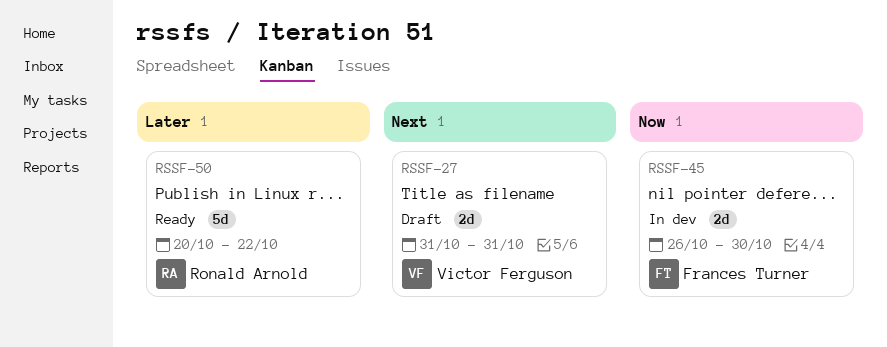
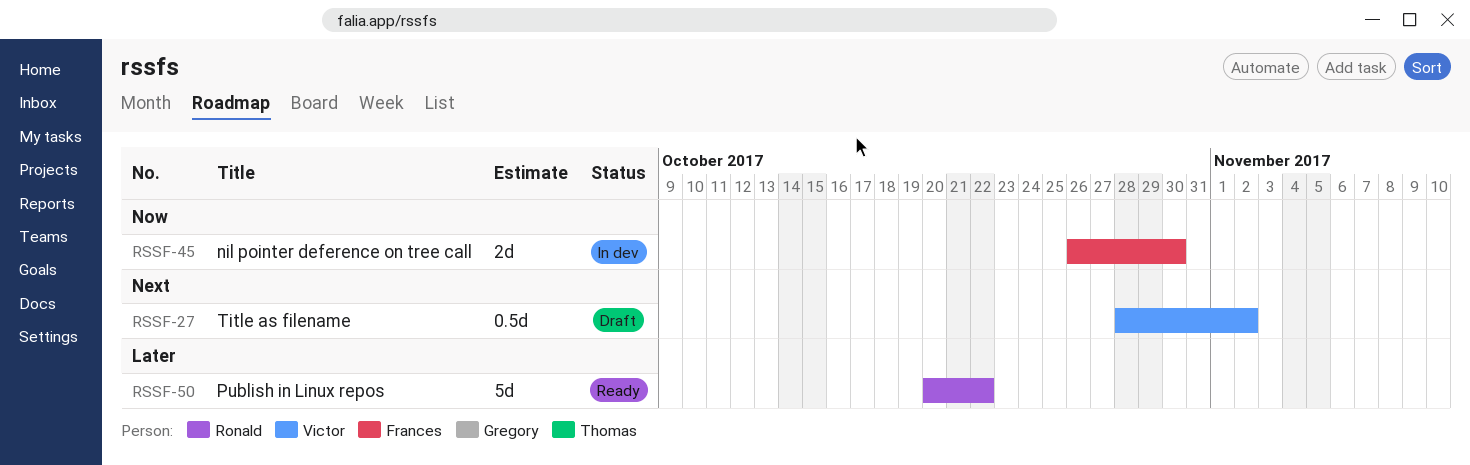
RSSF-27, estimate: 2d -> 0.5d
RSSF-27, start: Oct 31 -> Oct 28
RSSF-27, due: Oct 31 -> Nov 2

